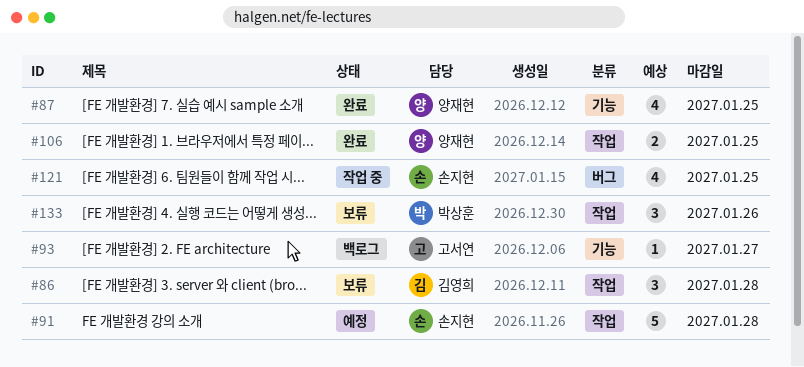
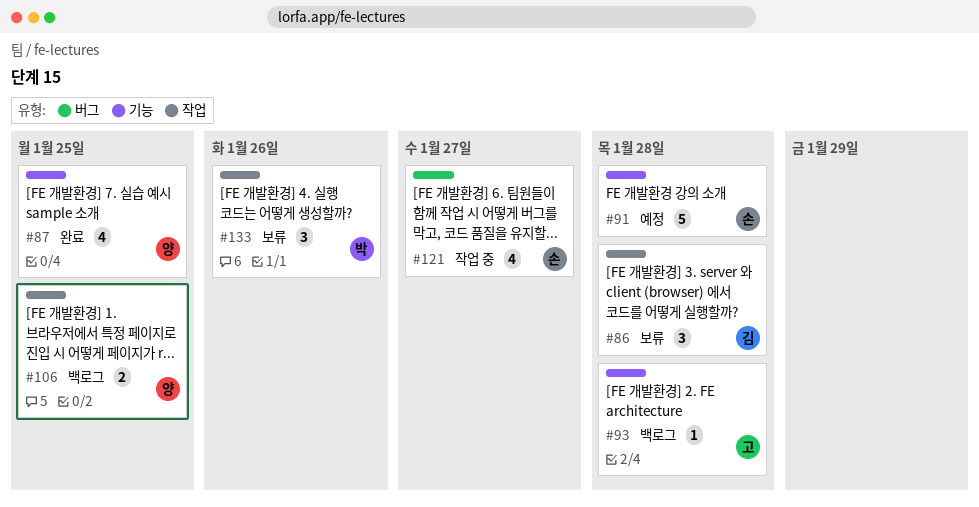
#91, label: 작업 -> 기능
#93, due: Jan 27 -> Jan 28
#106, status: 완료 -> 백로그
#121, due: Jan 25 -> Jan 27

